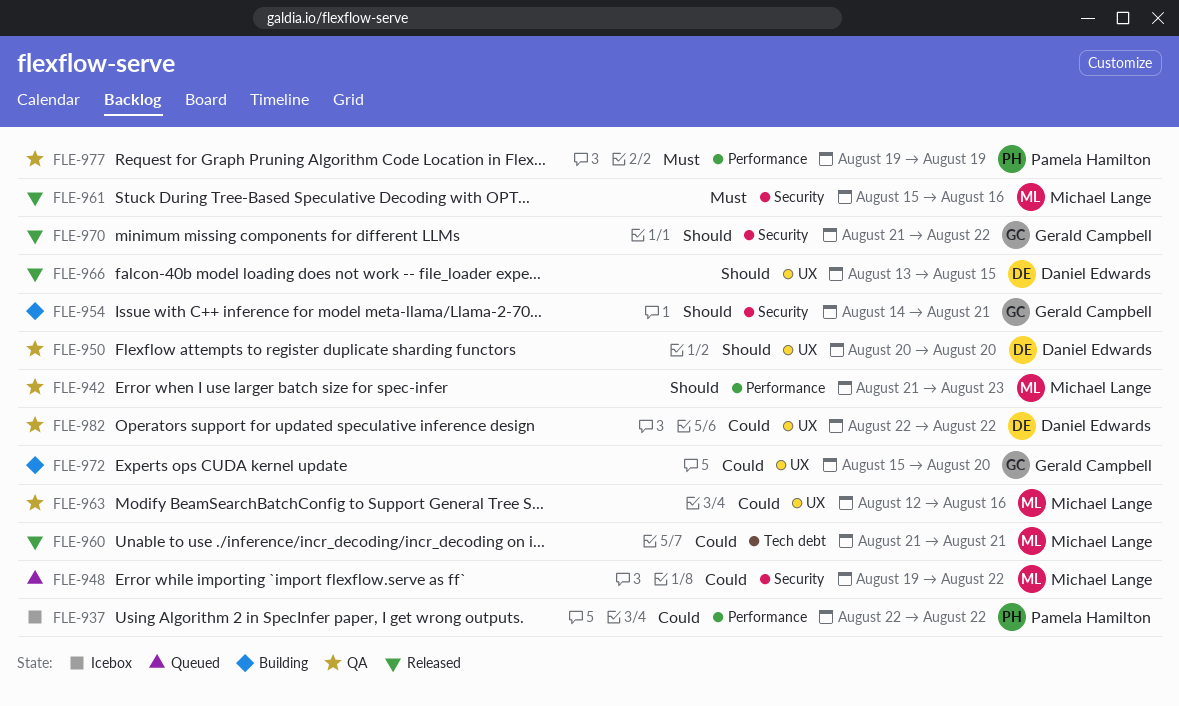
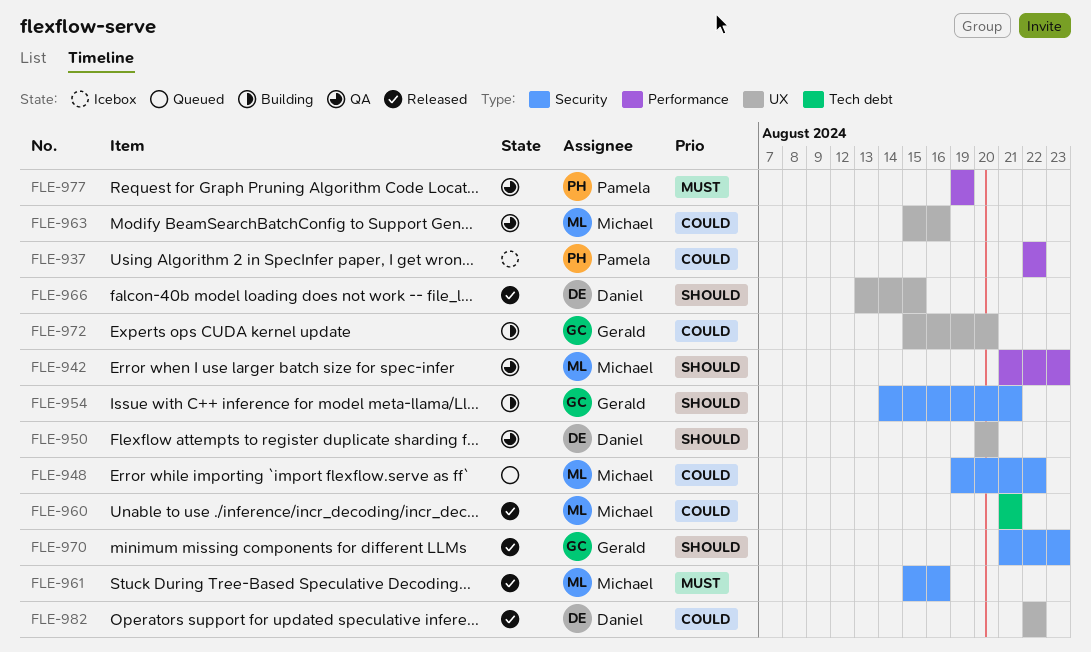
FLE-963, start: Aug 12 -> Aug 15
FLE-970, due: Aug 22 -> Aug 23
FLE-982, status: QA -> Released

